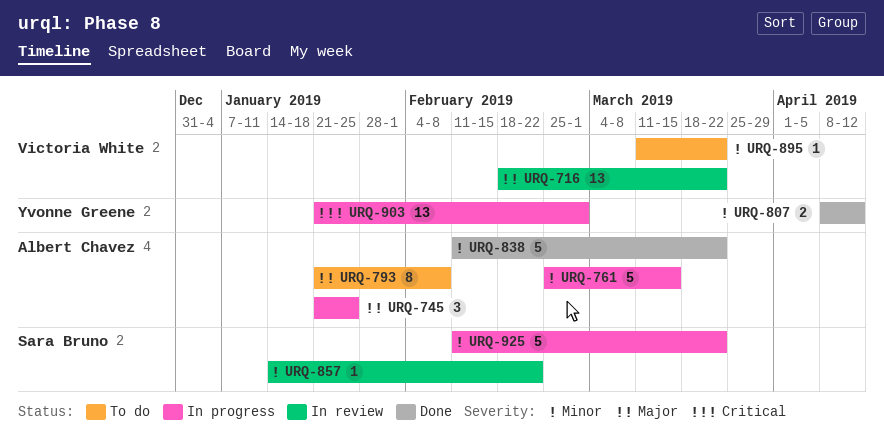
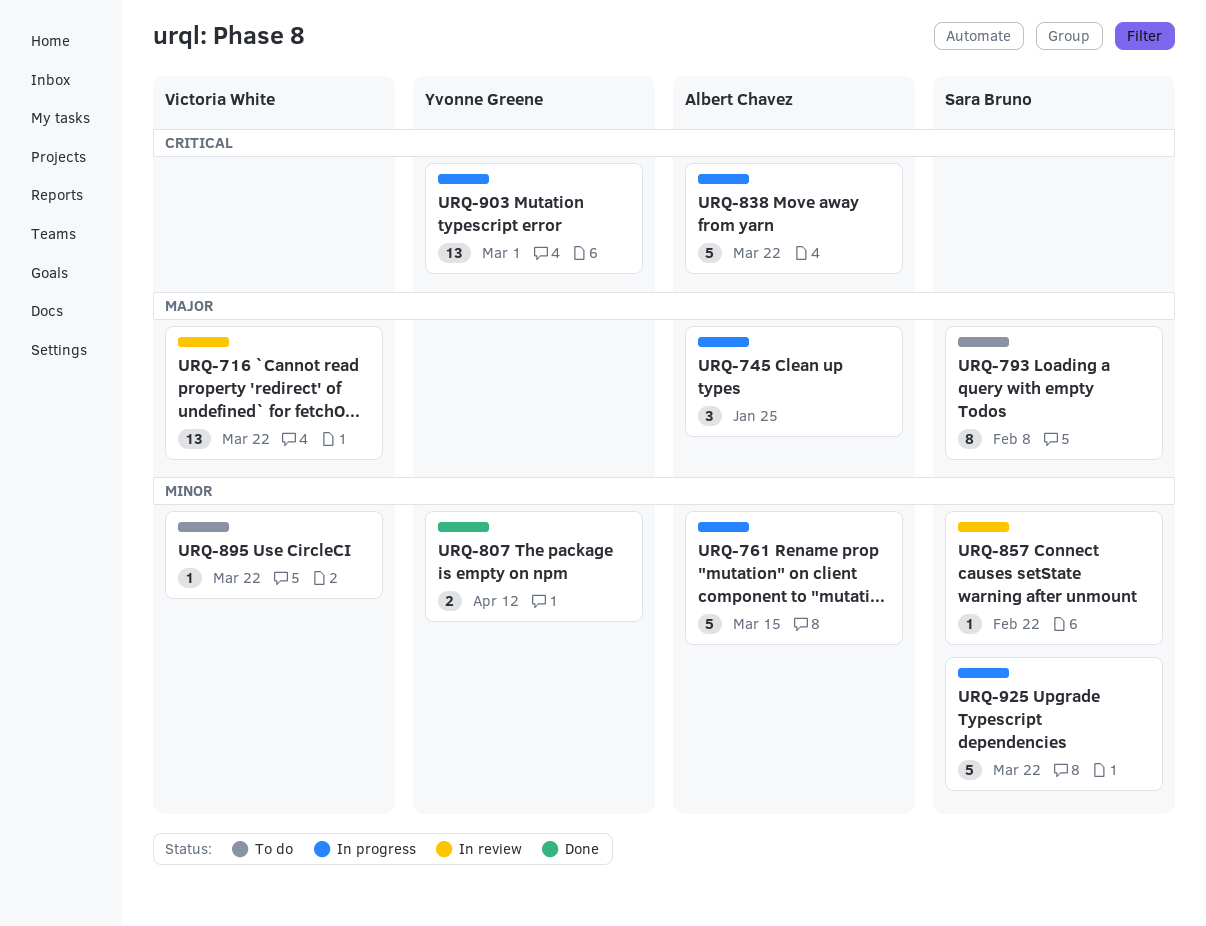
URQ-793, owner: Albert Chavez -> Sara Bruno
URQ-838, status: Done -> In progress
URQ-838, priority: Minor -> Critical

